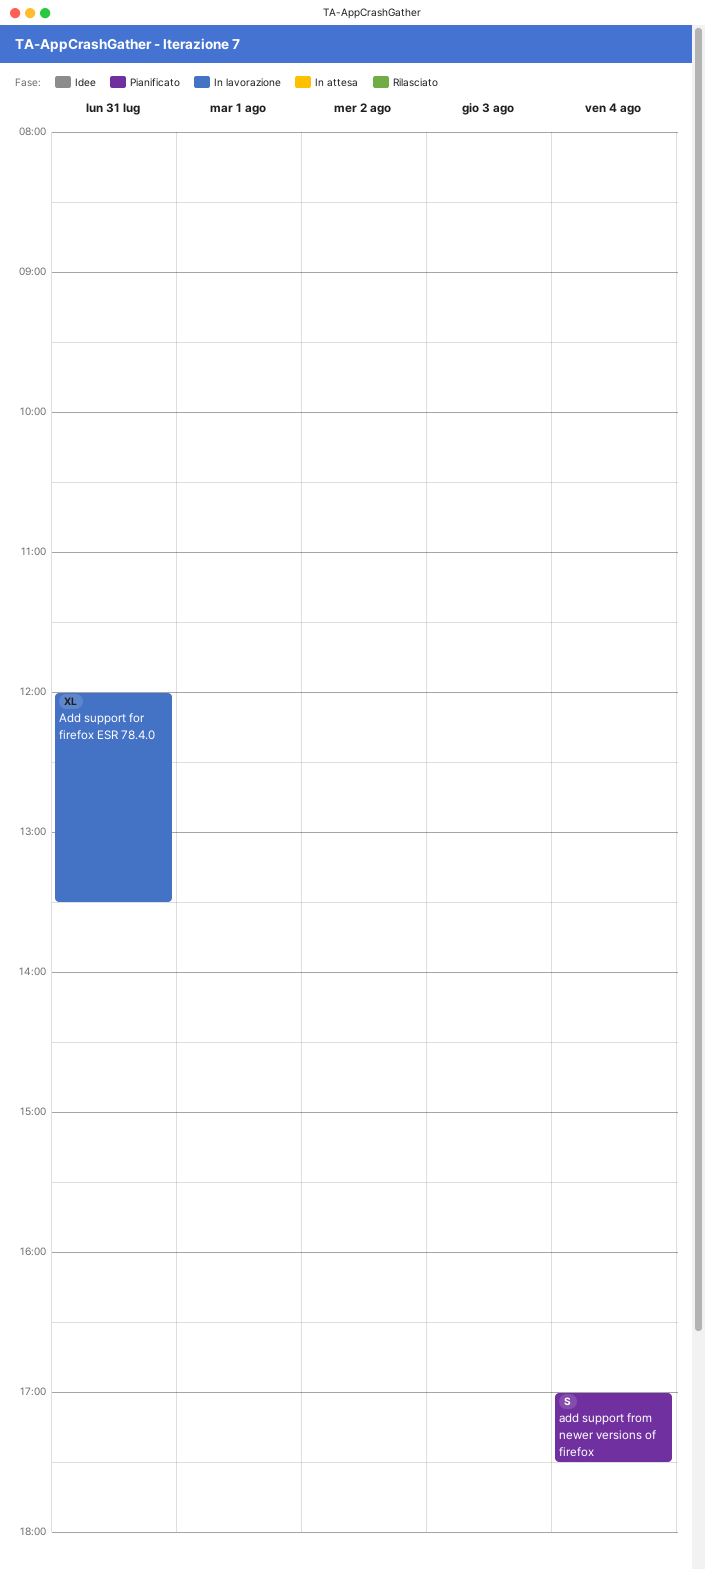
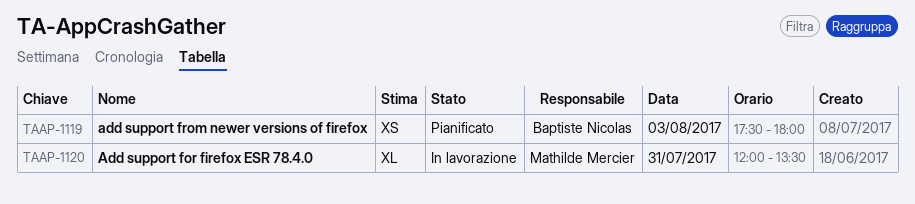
add support from newer versions of firefox, estimate: S -> XS
add support from newer versions of firefox, day: Aug 4 -> Aug 3
add support from newer versions of firefox, begins: 17:00 -> 17:30
add support from newer versions of firefox, ends: 17:30 -> 18:00

